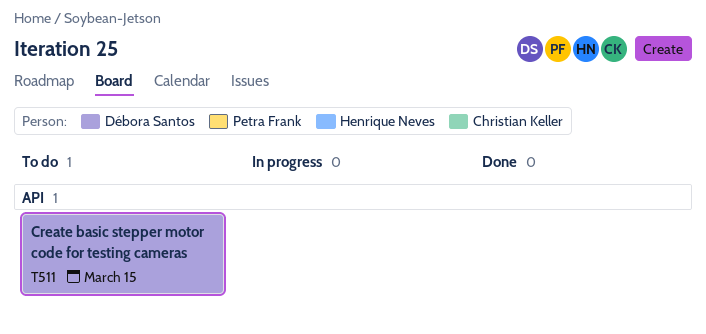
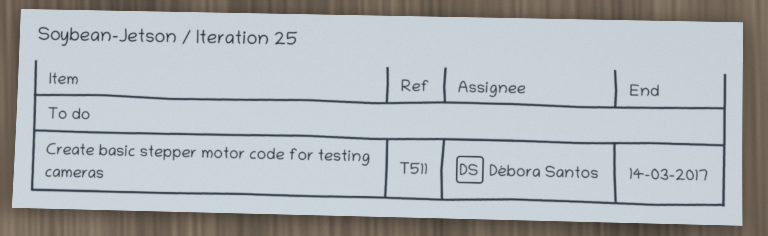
T511, due: Mar 15 -> Mar 14

